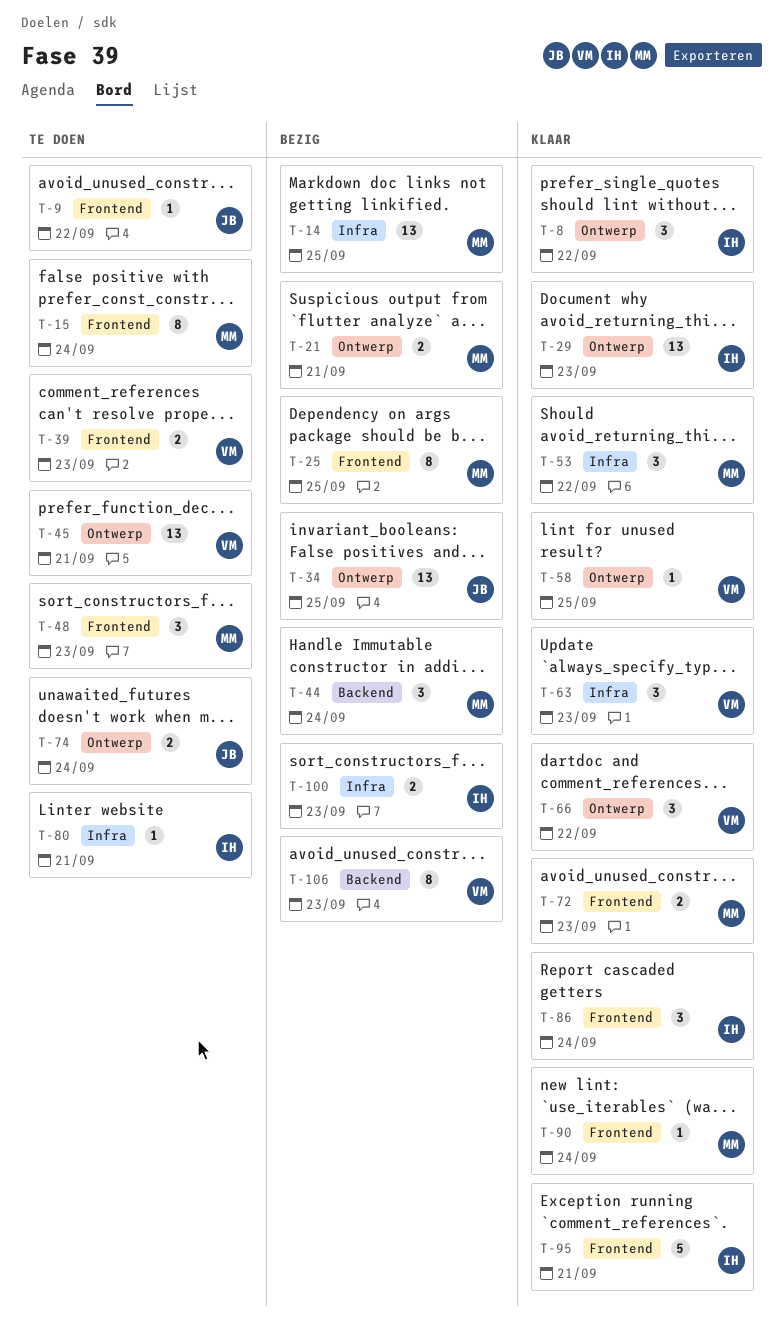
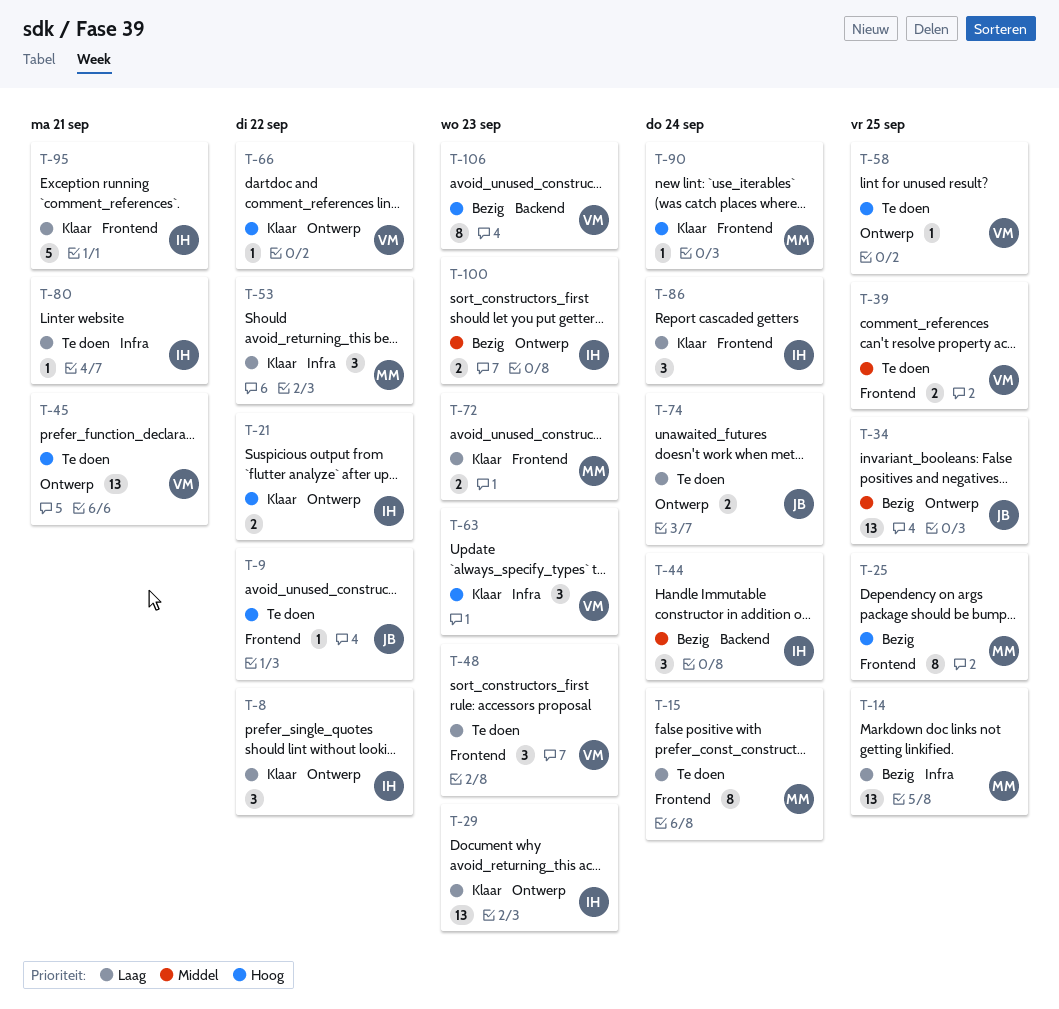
T-21, status: Bezig -> Klaar
T-21, owner: MM -> IH
T-21, due: Sep 21 -> Sep 22
T-39, due: Sep 23 -> Sep 25
T-44, owner: MM -> IH
T-48, owner: MM -> VM
T-58, status: Klaar -> Te doen
T-66, estimate: 3 -> 1
T-100, label: Infra -> Ontwerp

